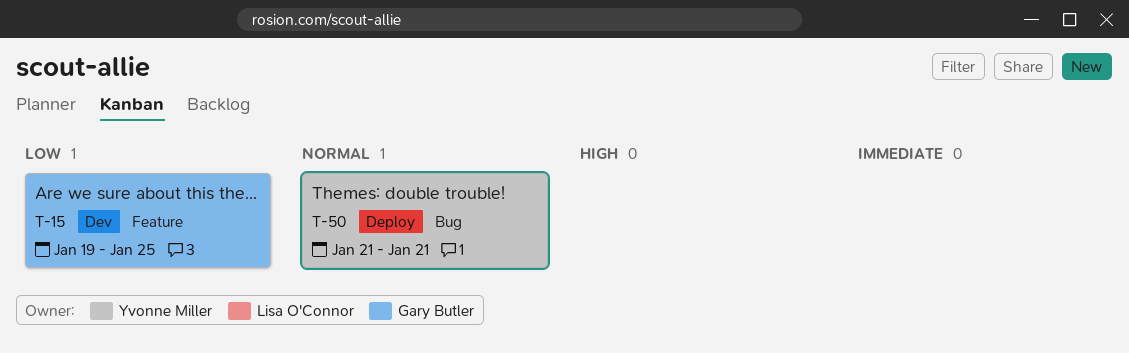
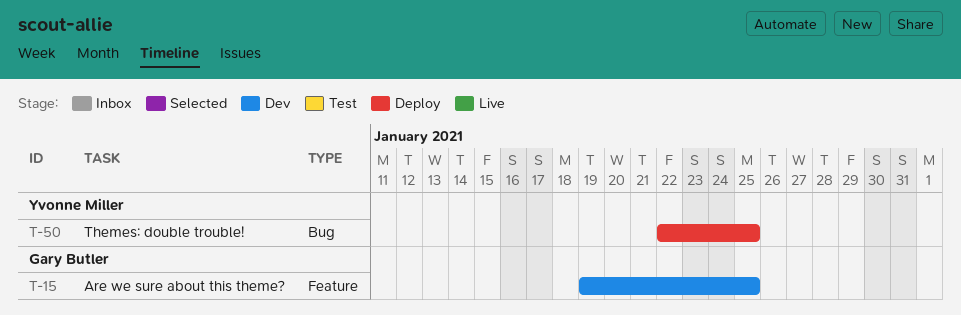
T-50, start: Jan 21 -> Jan 22
T-50, due: Jan 21 -> Jan 25

